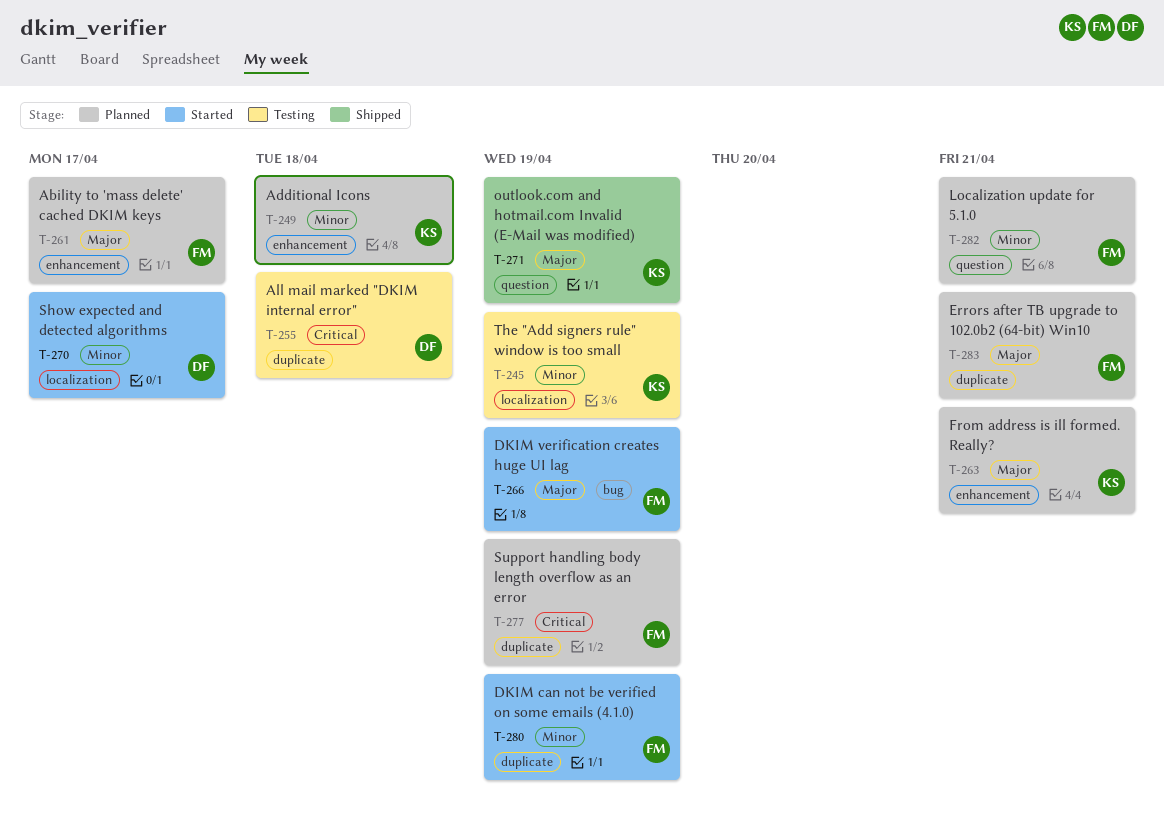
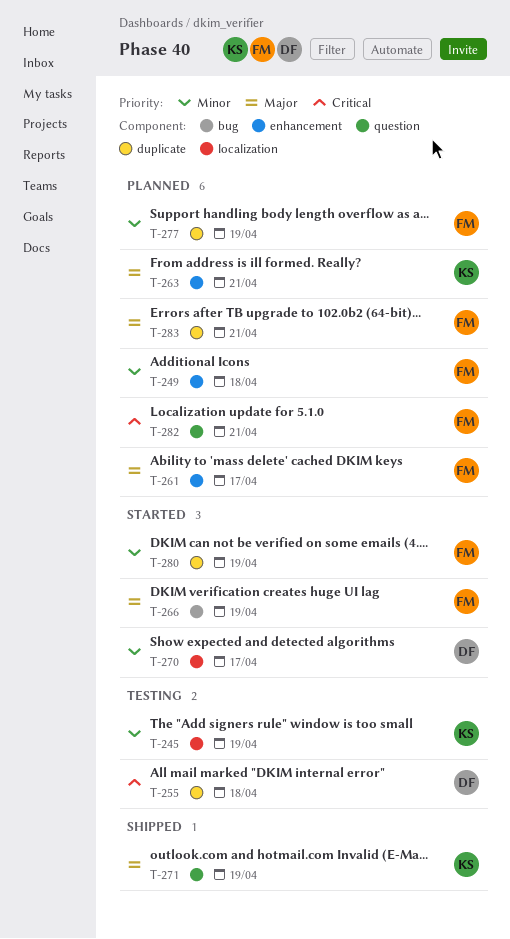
T-249, owner: KS -> FM
T-277, priority: Critical -> Minor
T-282, priority: Minor -> Critical

